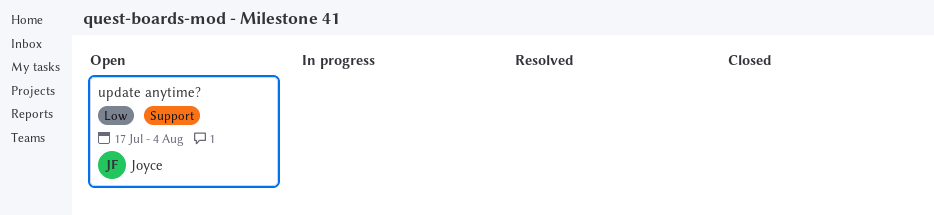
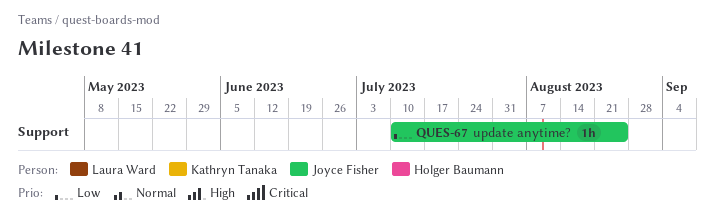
update anytime?, start: Jul 17 -> Jul 10
update anytime?, due: Aug 4 -> Aug 25

